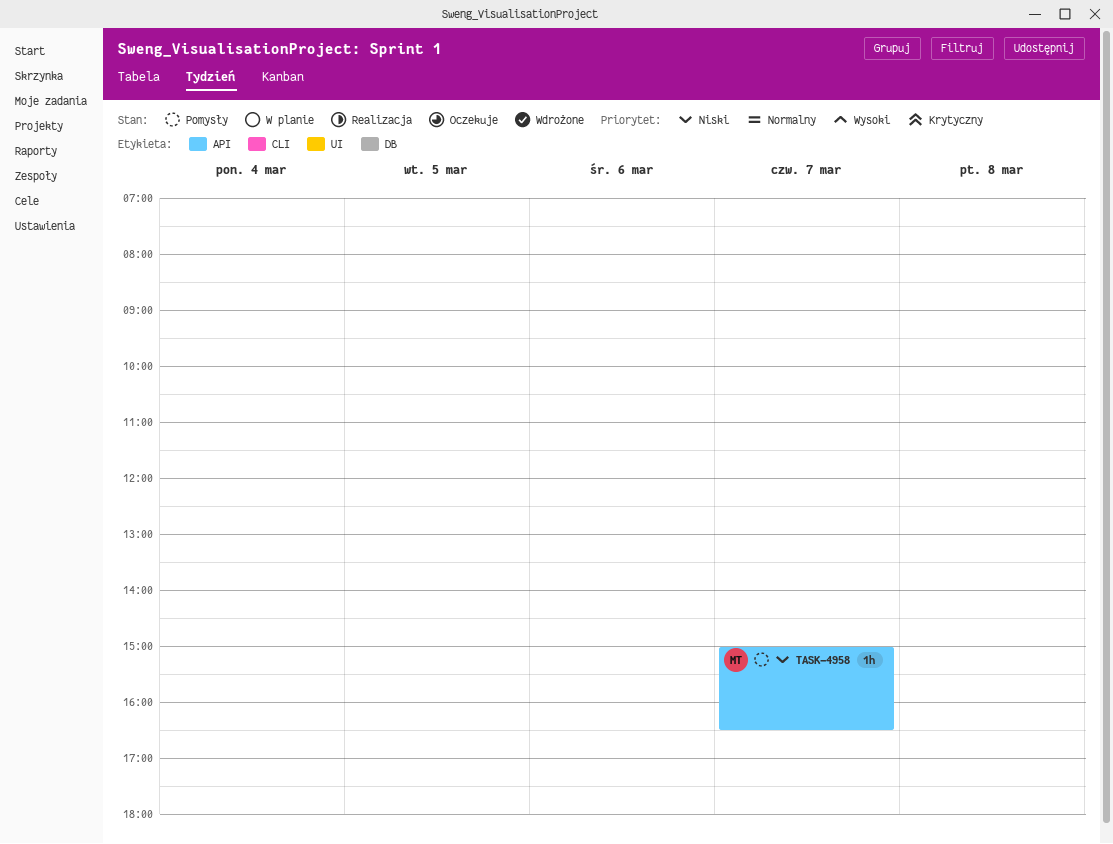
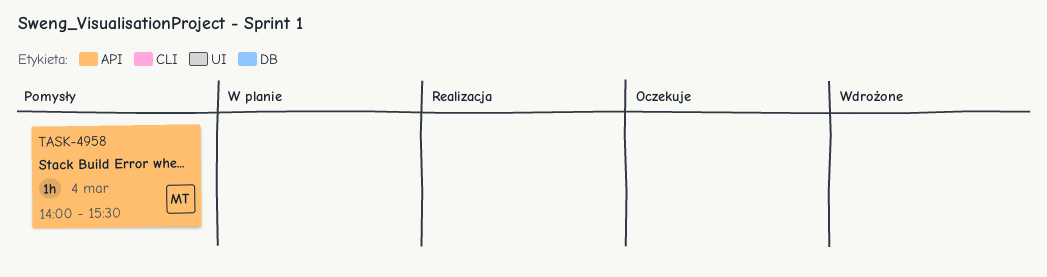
TASK-4958, day: Mar 7 -> Mar 4
TASK-4958, begins: 15:00 -> 14:00
TASK-4958, ends: 16:30 -> 15:30

